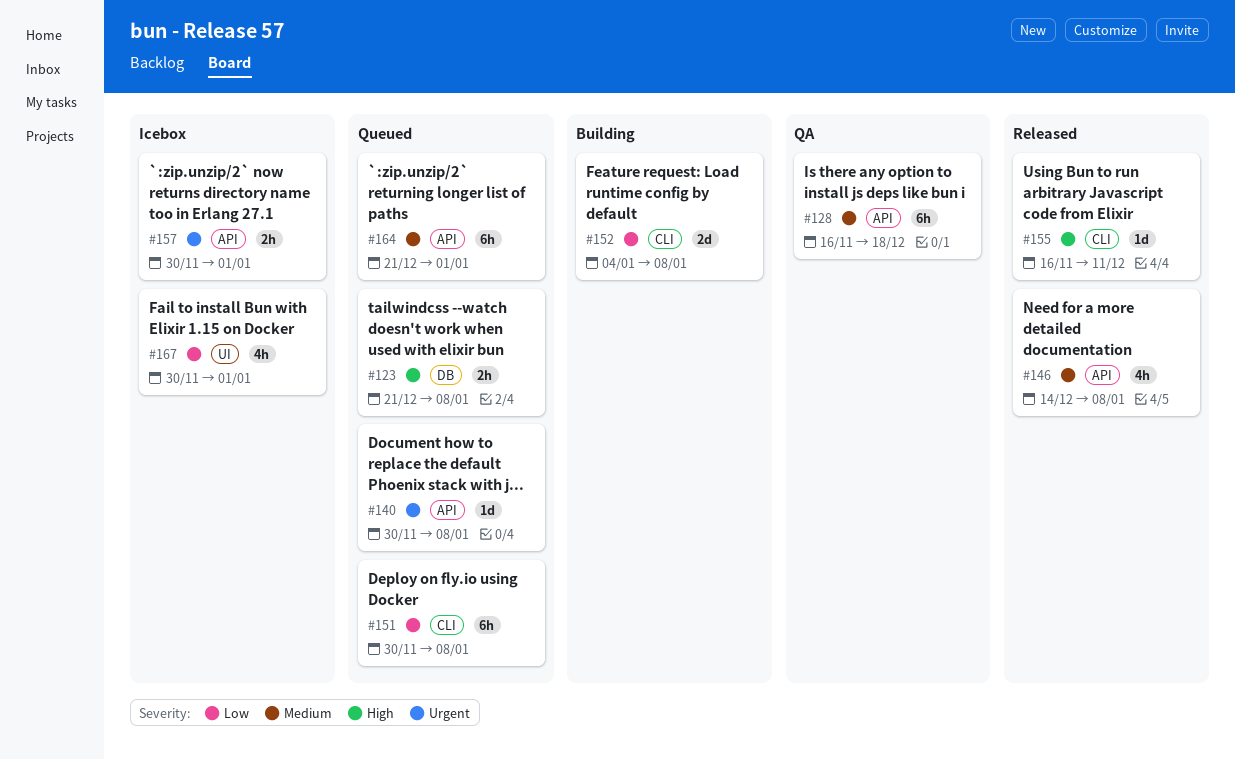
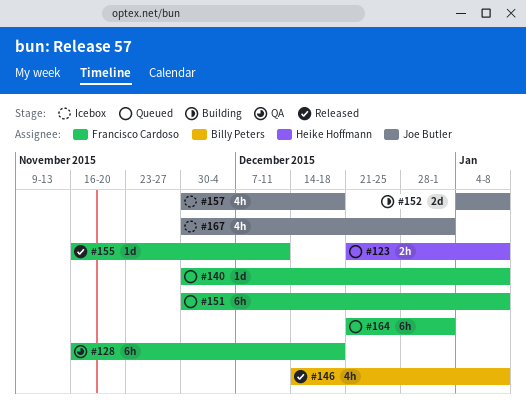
#157, estimate: 2h -> 4h
#157, due: Jan 1 -> Dec 18

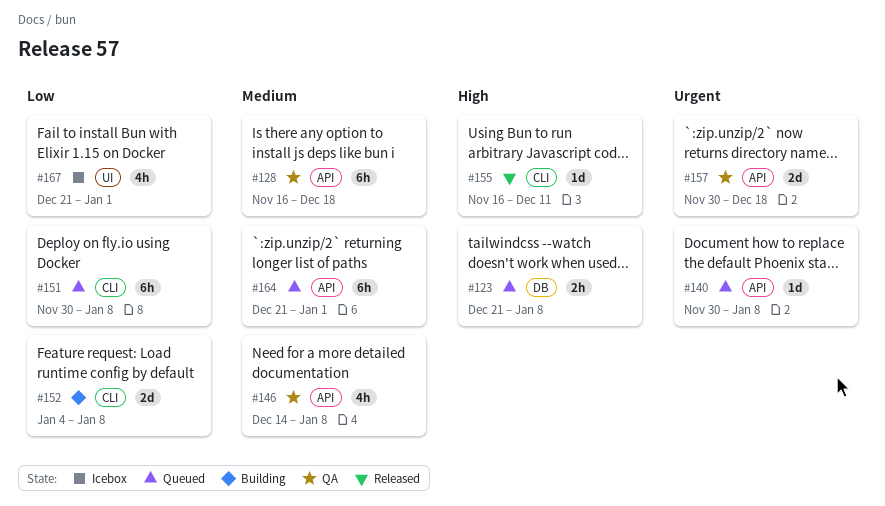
#146, status: Released -> QA
#157, status: Icebox -> QA
#157, estimate: 4h -> 2d
#167, start: Nov 30 -> Dec 21

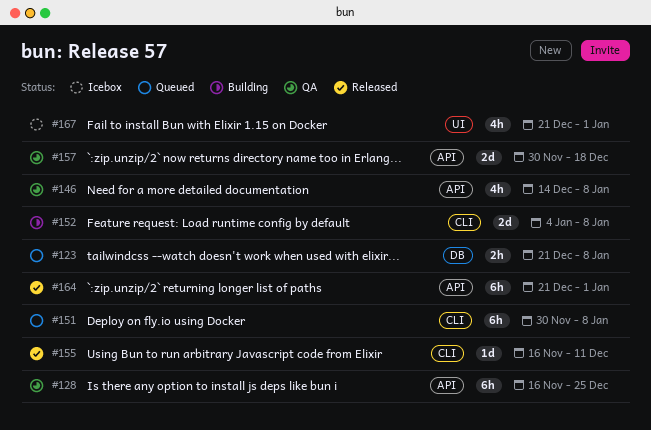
#128, due: Dec 18 -> Dec 25
#140: present -> none
#164, status: Queued -> Released

